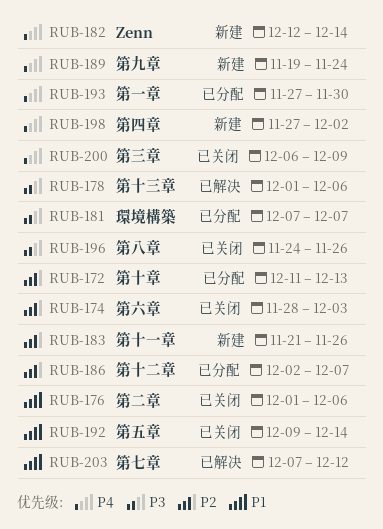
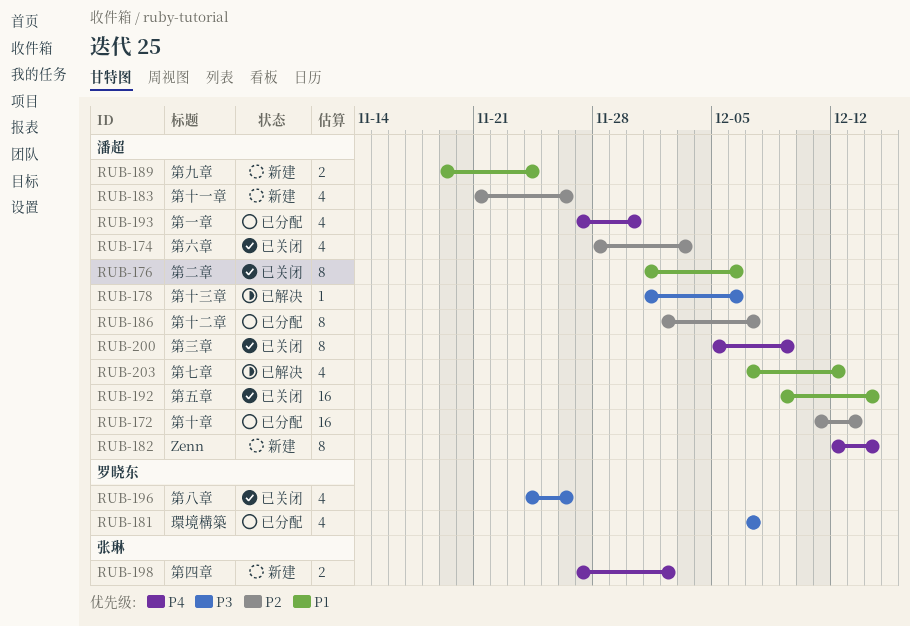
RUB-189, priority: P4 -> P1
RUB-200, start: Dec 6 -> Dec 5

